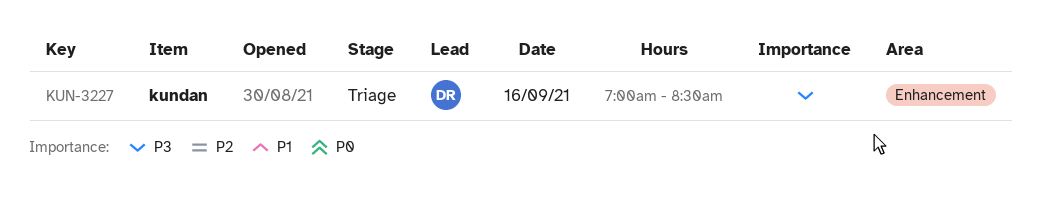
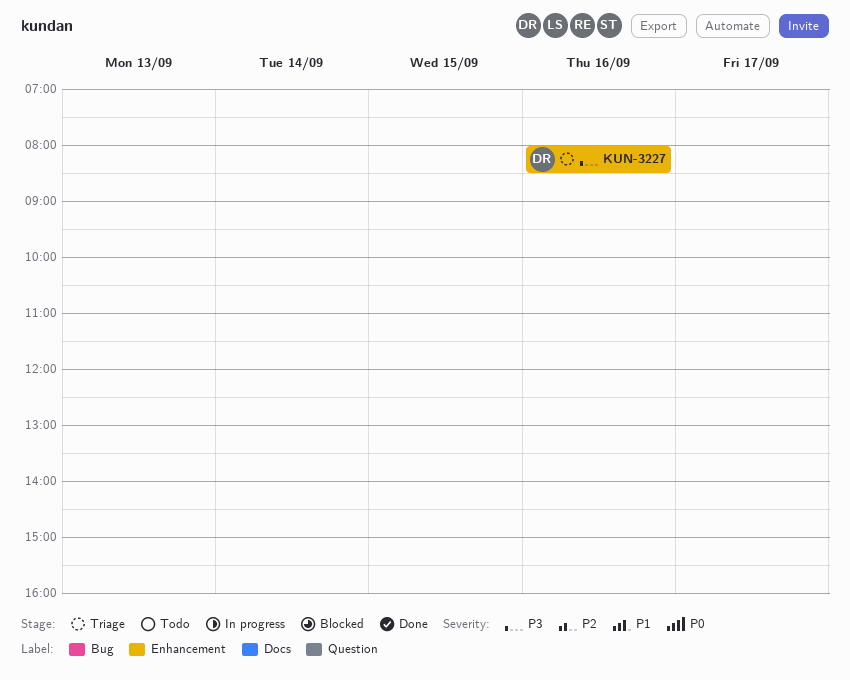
KUN-3227, begins: 07:00 -> 08:00

